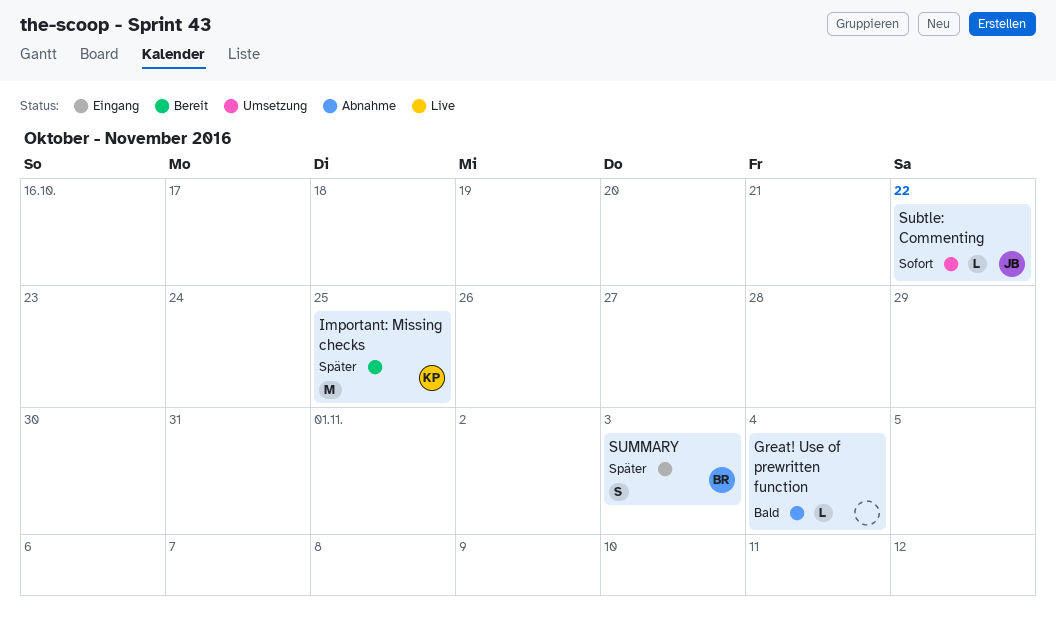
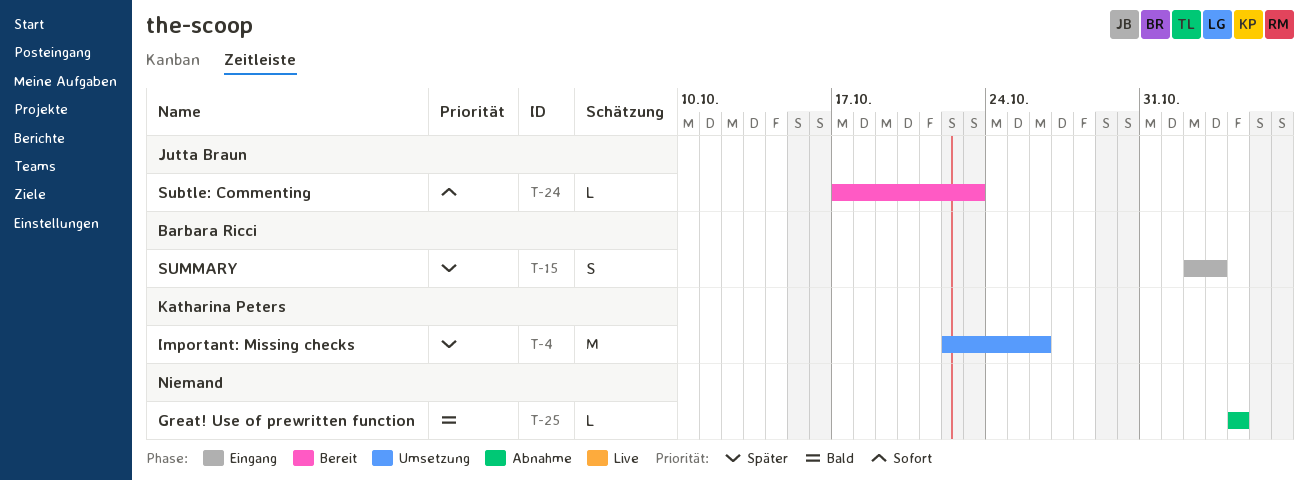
Important: Missing checks, status: Bereit -> Umsetzung
Important: Missing checks, due: Oct 25 -> Oct 26
Subtle: Commenting, status: Umsetzung -> Bereit
Subtle: Commenting, due: Oct 22 -> Oct 23

